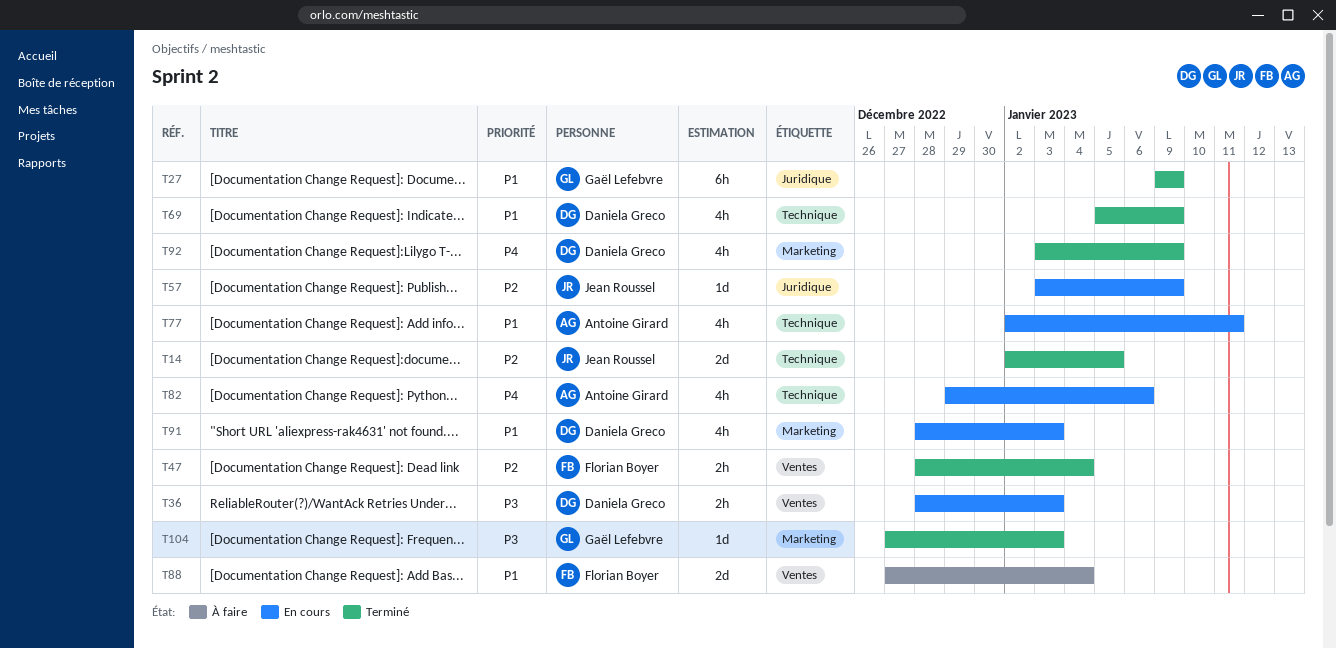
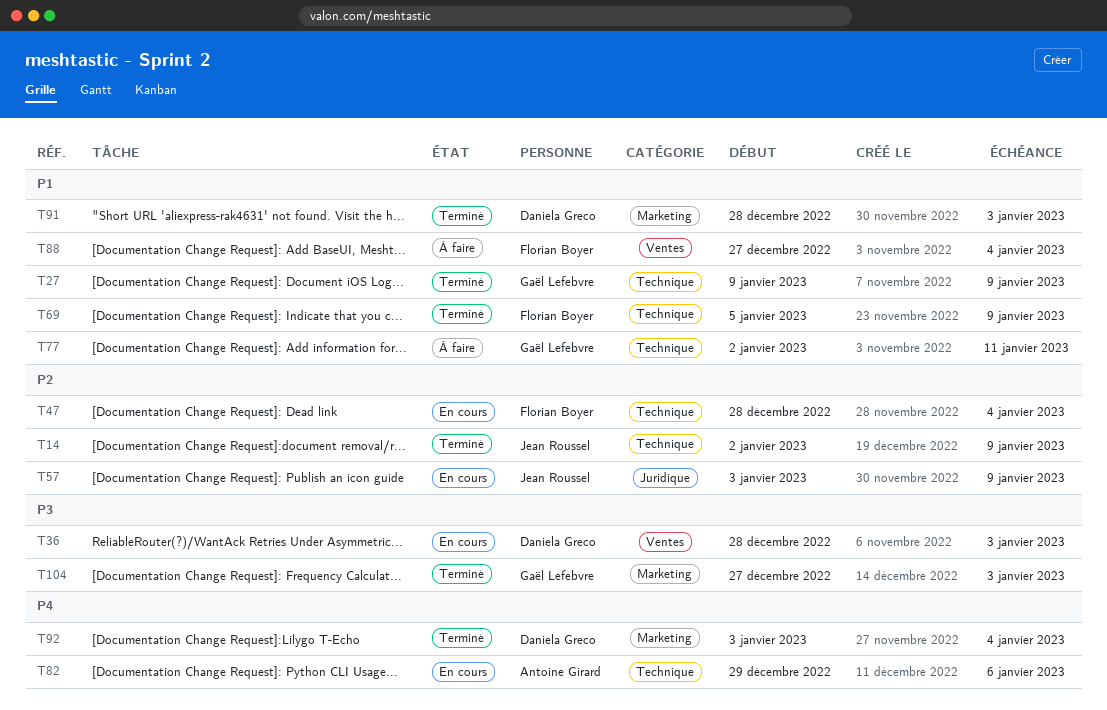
T14, due: Jan 5 -> Jan 9
T27, label: Juridique -> Technique
T47, status: Terminé -> En cours
T47, label: Ventes -> Technique
T69, owner: Daniela Greco -> Florian Boyer
T77, status: En cours -> À faire
T77, owner: Antoine Girard -> Gaël Lefebvre
T91, status: En cours -> Terminé
T92, due: Jan 9 -> Jan 4

